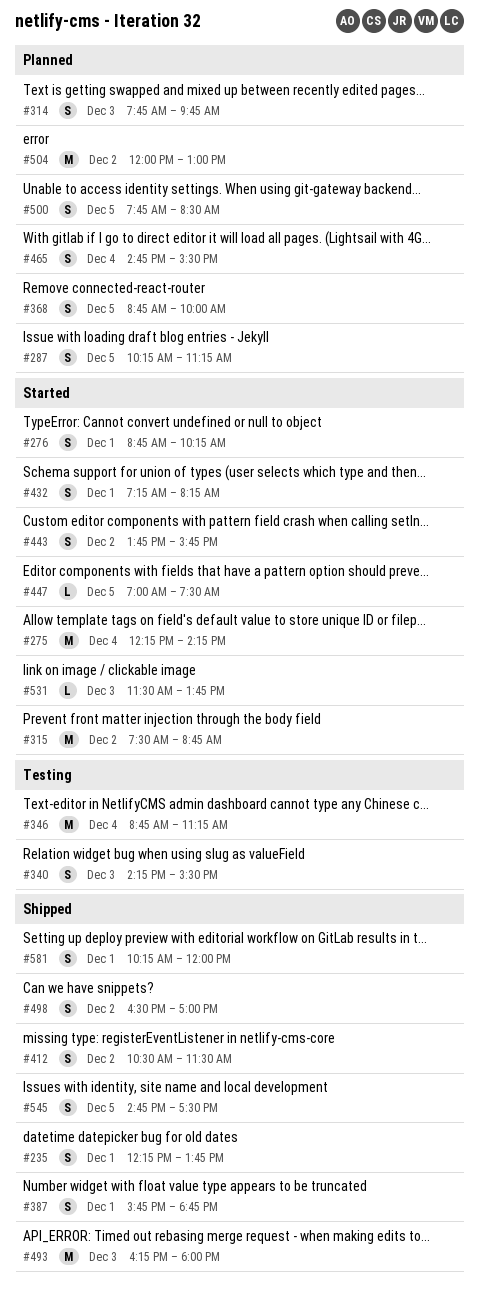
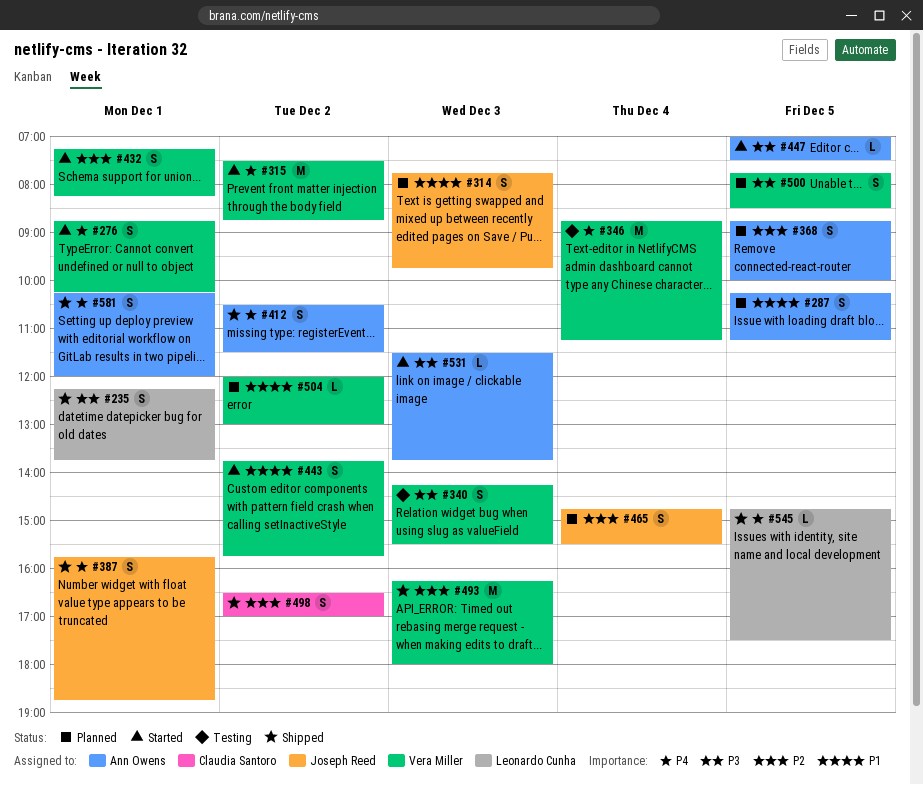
#275: present -> none
#504, estimate: M -> L
#545, estimate: S -> L

